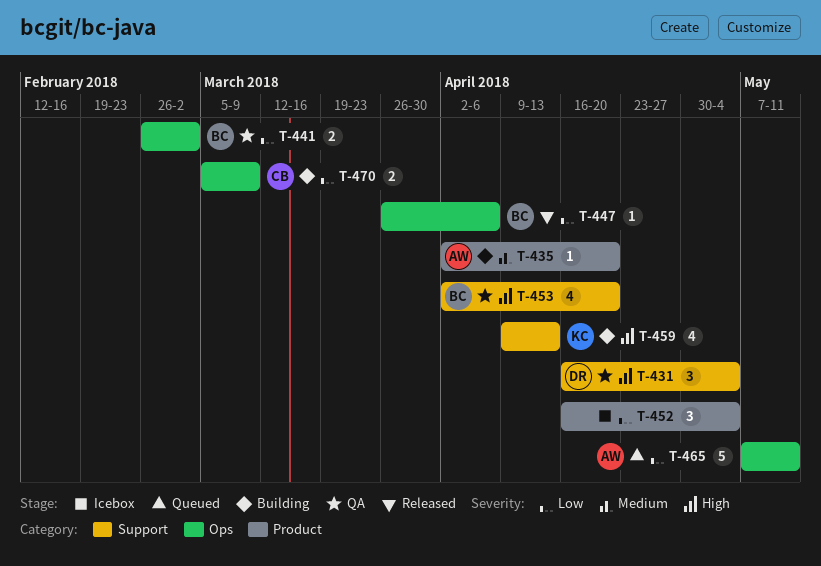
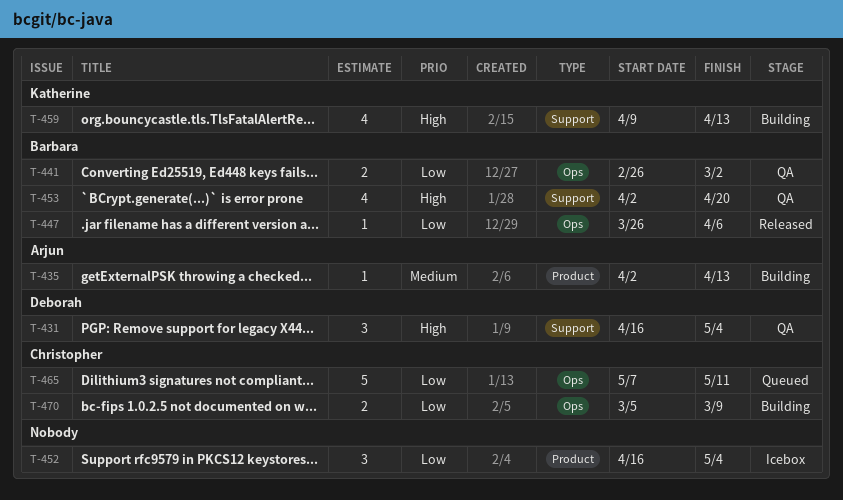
T-435, due: Apr 20 -> Apr 13
T-465, owner: Arjun -> Christopher

